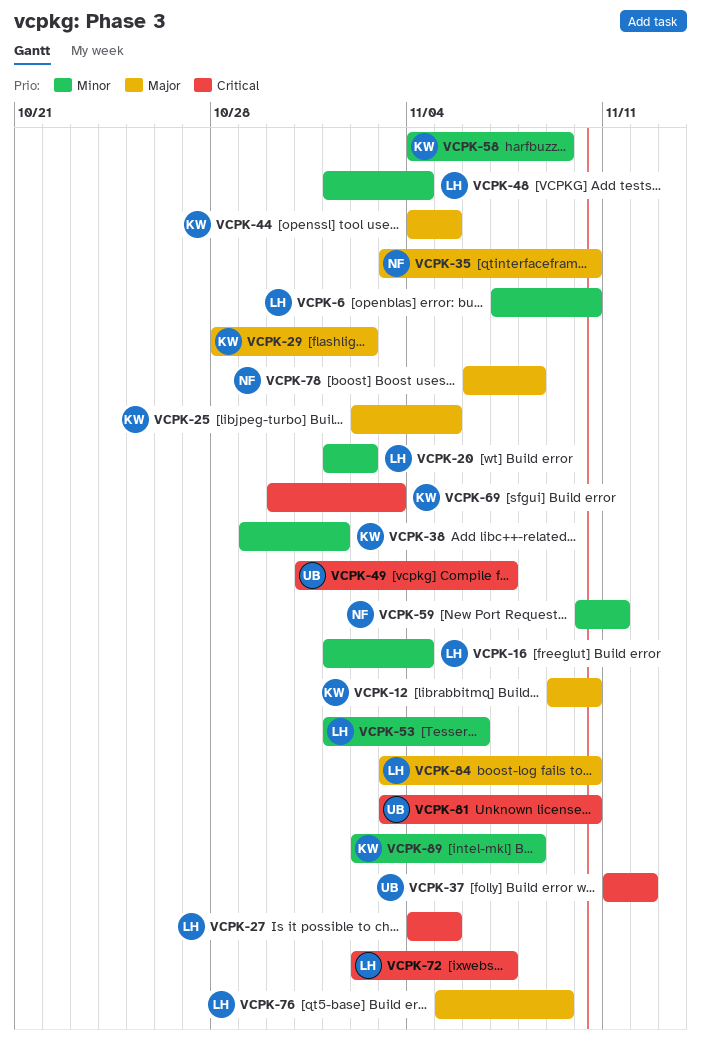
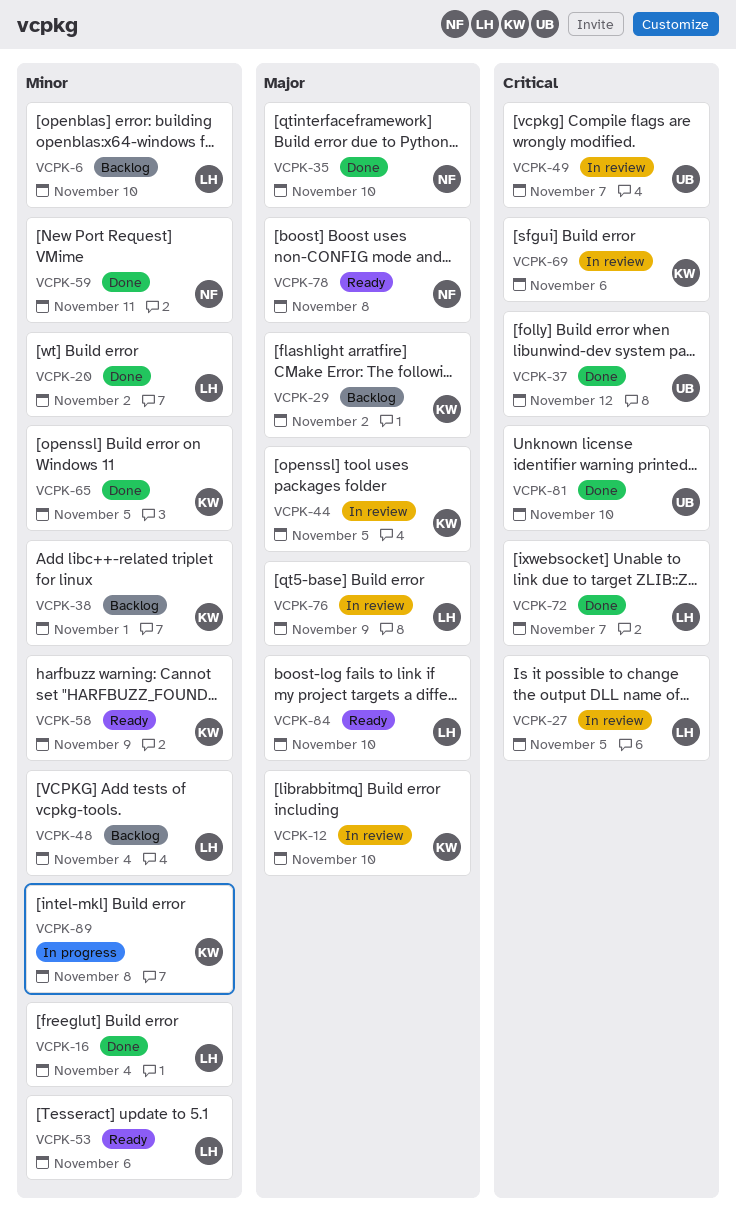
VCPK-25: present -> none
VCPK-65: none -> present
VCPK-69, due: Nov 3 -> Nov 6

